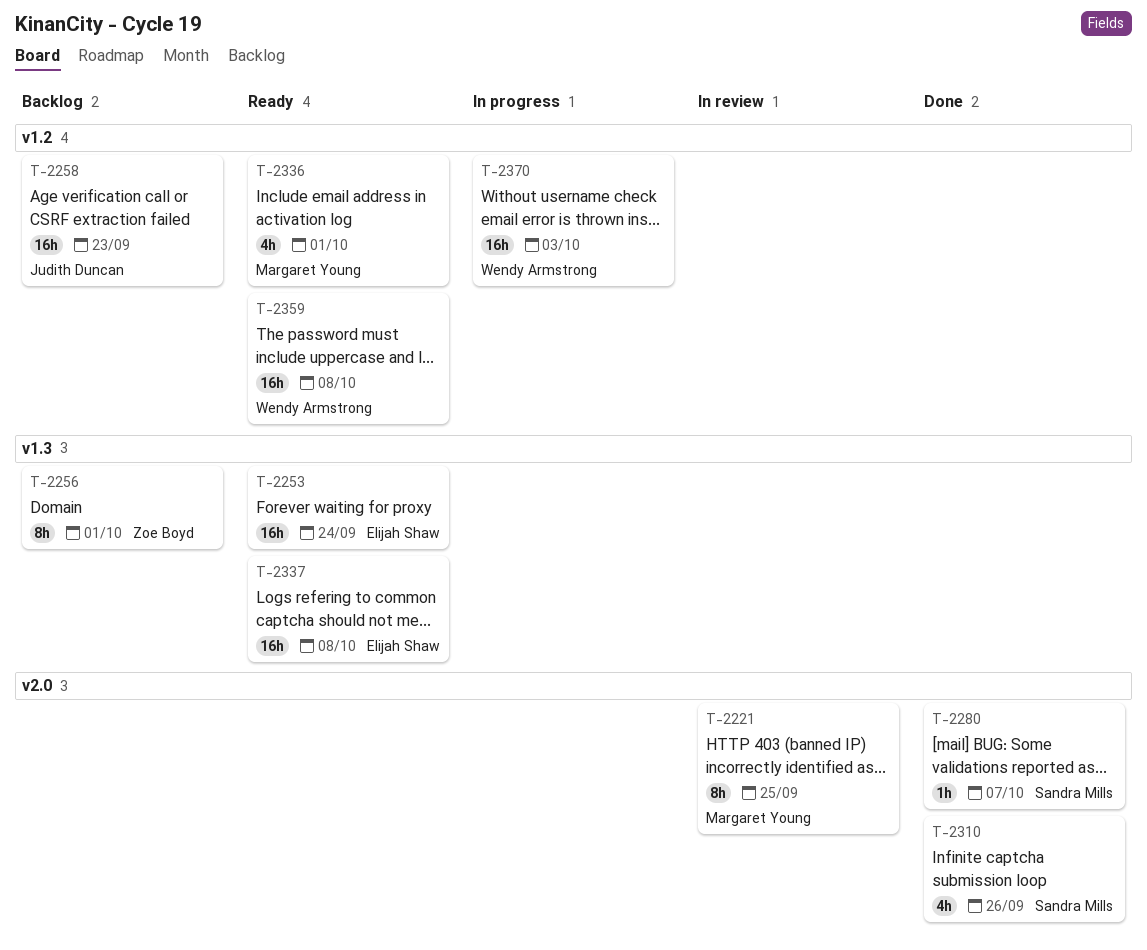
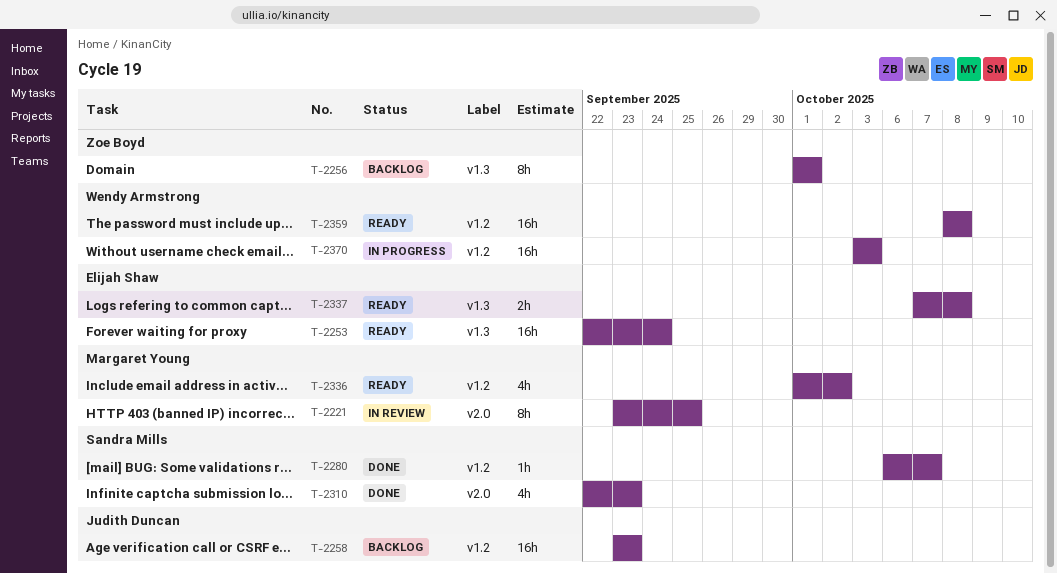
T-2280, label: v2.0 -> v1.2
T-2310, due: Sep 26 -> Sep 23
T-2336, due: Oct 1 -> Oct 2
T-2337, estimate: 16h -> 2h

